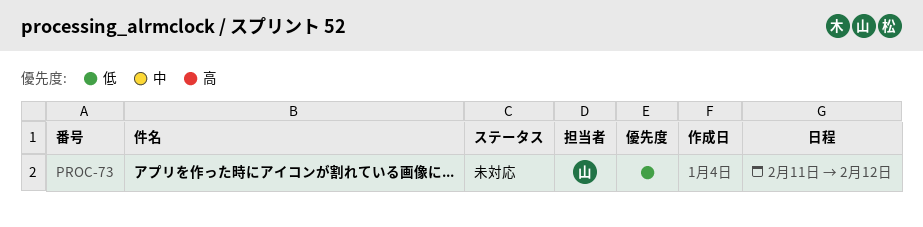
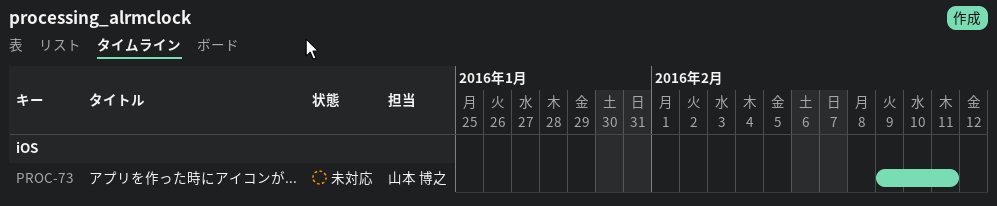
PROC-73, start: Feb 11 -> Feb 9
PROC-73, due: Feb 12 -> Feb 11

